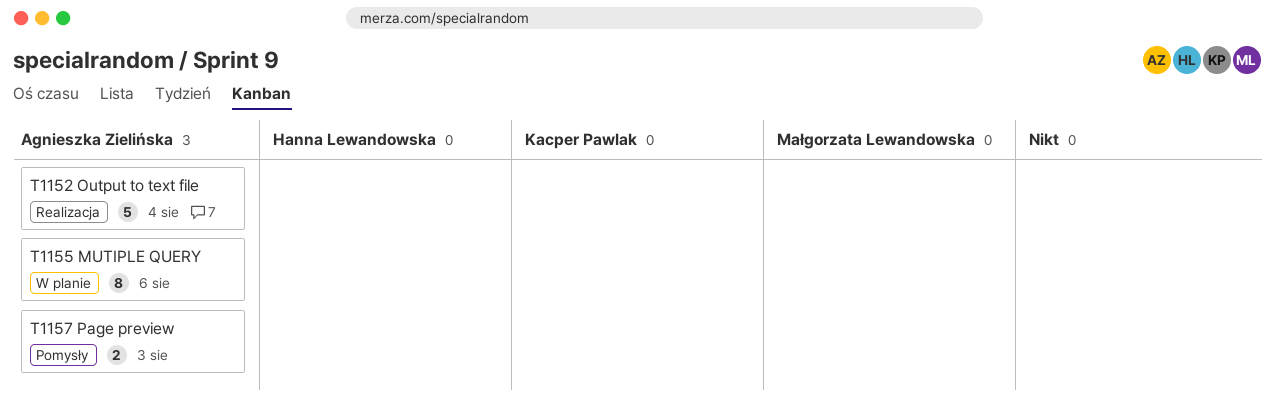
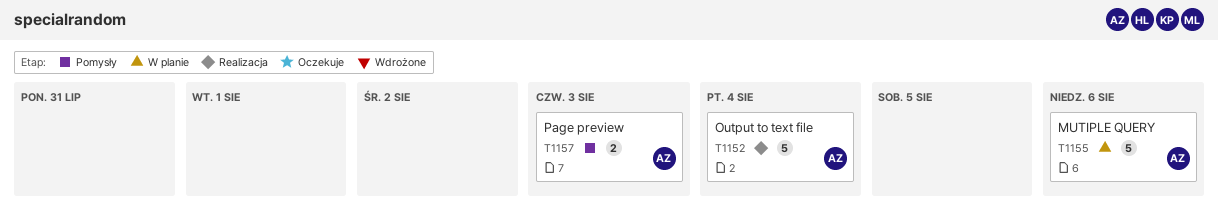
T1155, estimate: 8 -> 5

